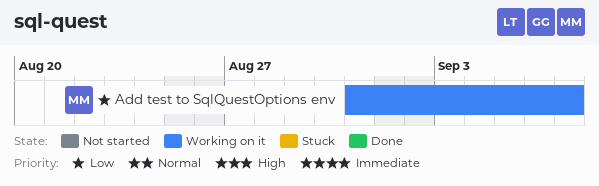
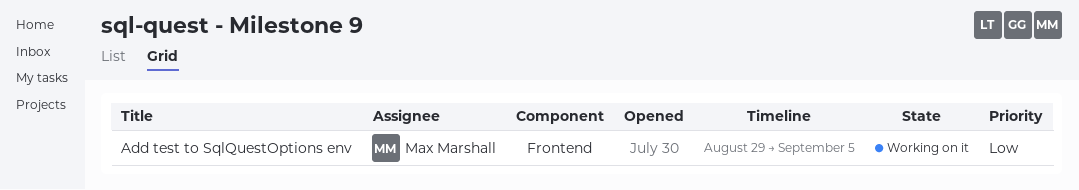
Add test to SqlQuestOptions env, start: Aug 31 -> Aug 29
Add test to SqlQuestOptions env, due: Sep 7 -> Sep 5

